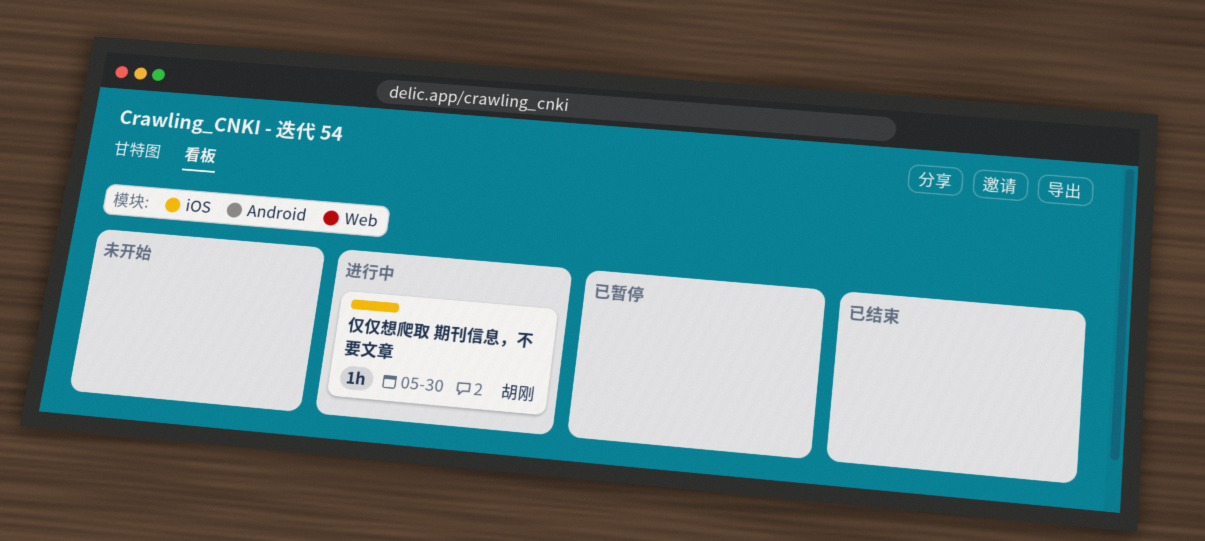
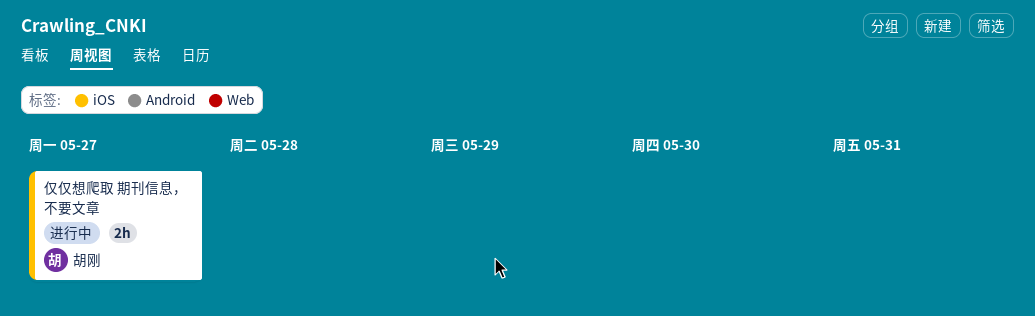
仅仅想爬取 期刊信息，不要文章, estimate: 1h -> 2h
仅仅想爬取 期刊信息，不要文章, due: May 30 -> May 27

